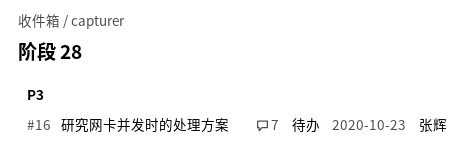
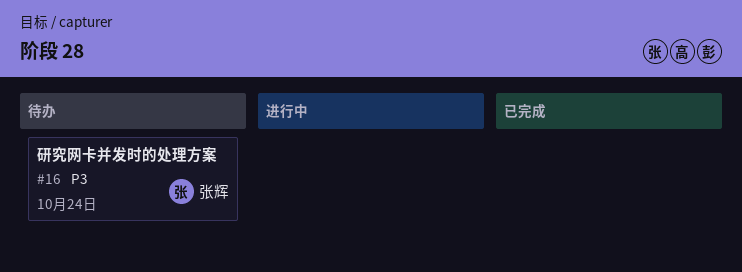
#16, due: Oct 23 -> Oct 24

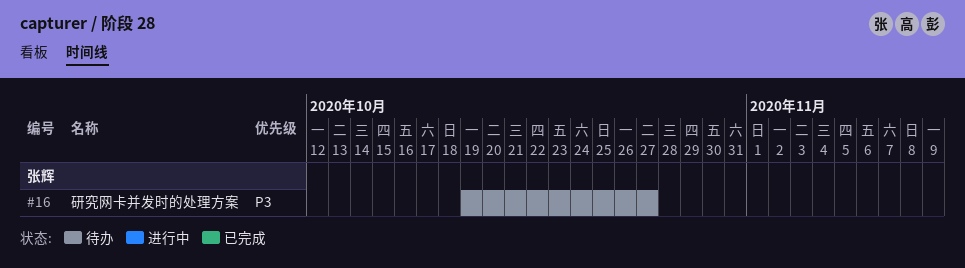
#16, due: Oct 24 -> Oct 27

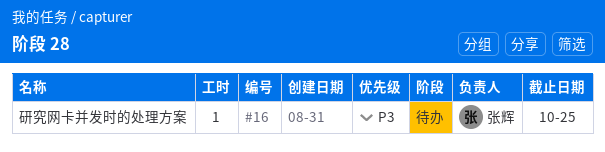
#16, due: Oct 27 -> Oct 25

